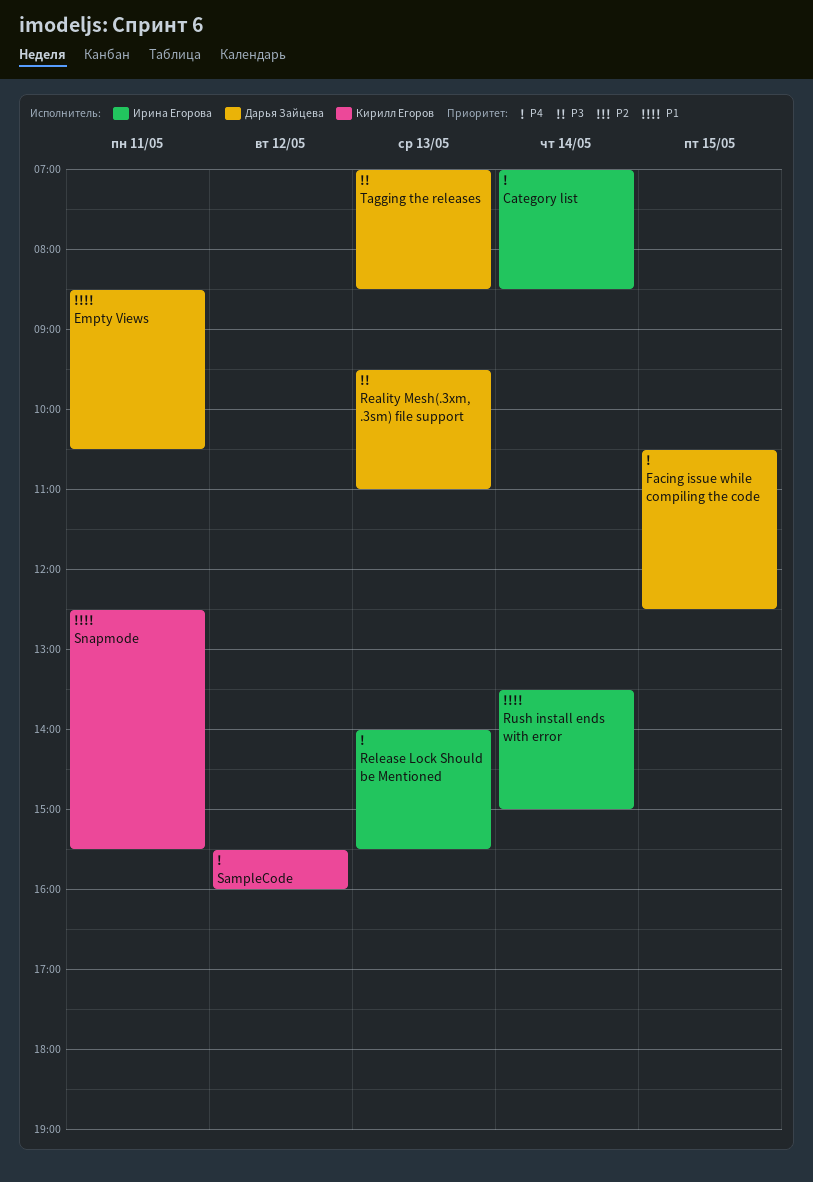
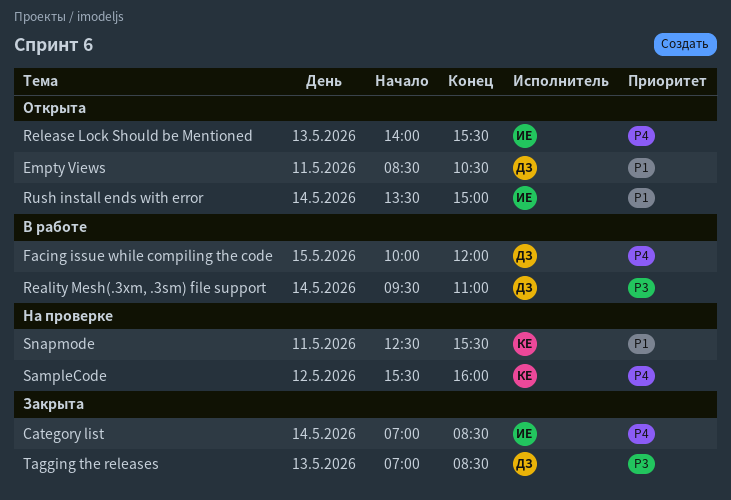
Facing issue while compiling the code, begins: 10:30 -> 10:00
Facing issue while compiling the code, ends: 12:30 -> 12:00
Reality Mesh(.3xm, .3sm) file support, day: May 13 -> May 14

